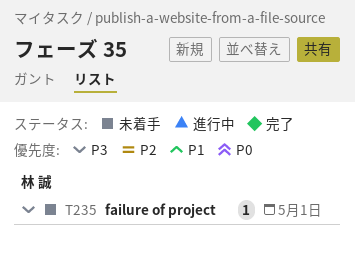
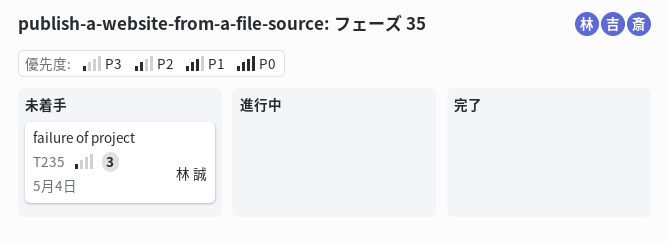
T235, estimate: 1 -> 3
T235, due: May 1 -> May 4

